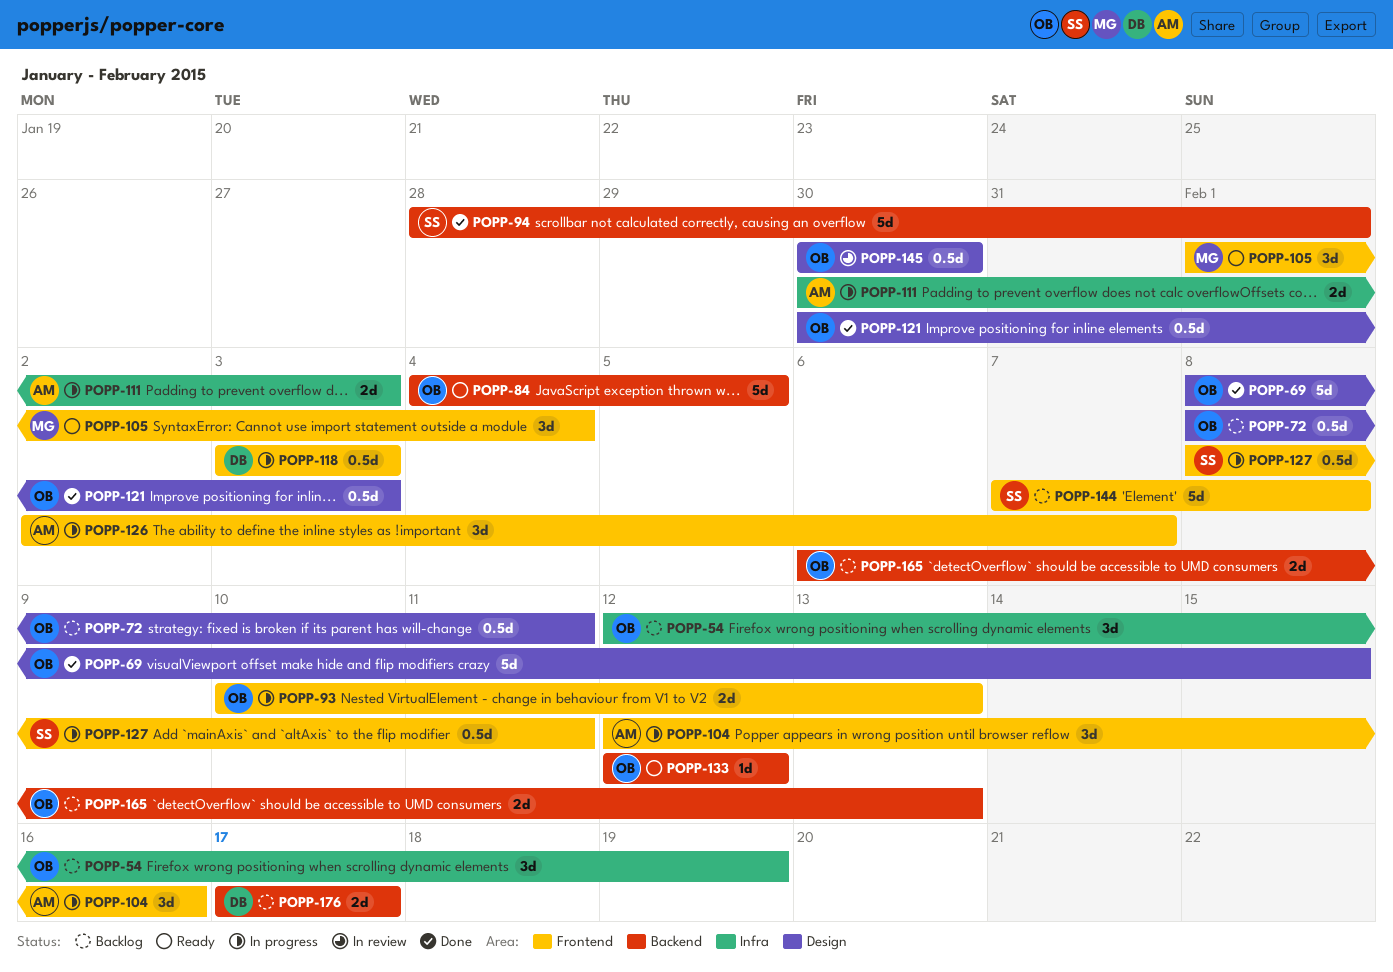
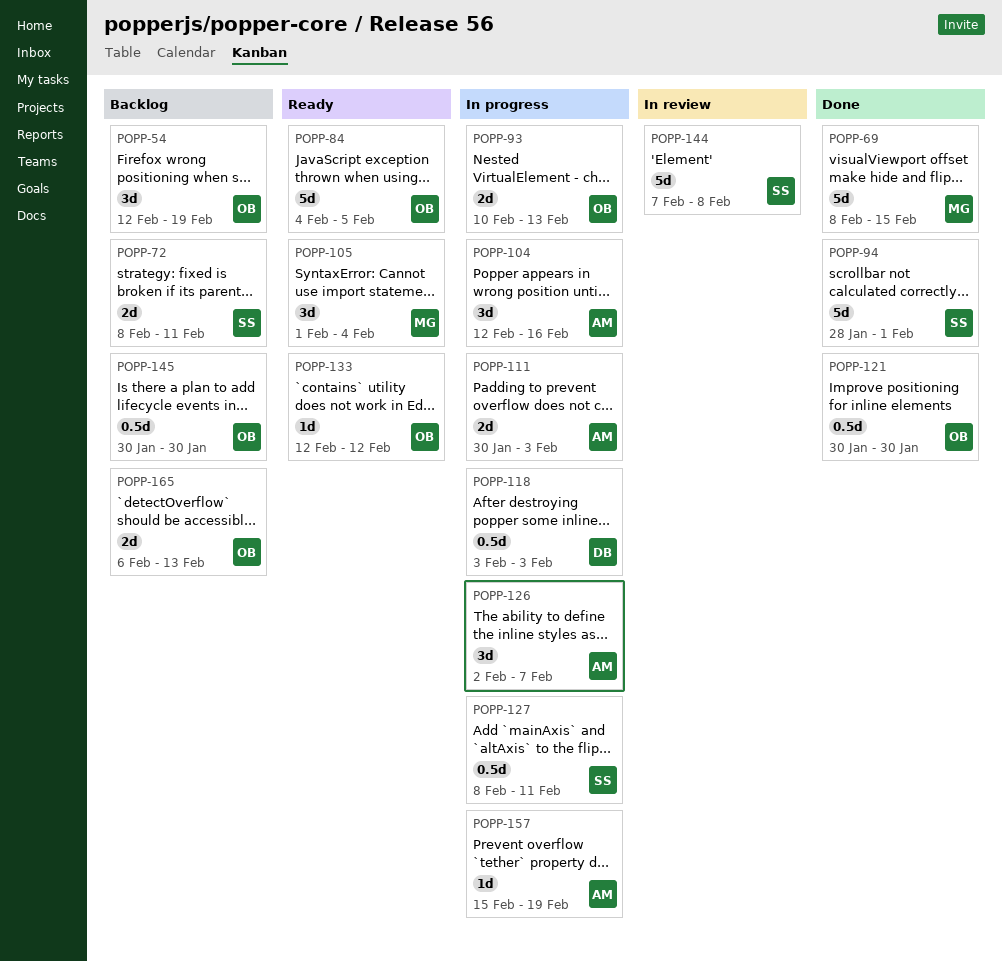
POPP-69, owner: OB -> MG
POPP-72, owner: OB -> SS
POPP-72, estimate: 0.5d -> 2d
POPP-121, due: Feb 3 -> Jan 30
POPP-144, status: Backlog -> In review
POPP-145, status: In review -> Backlog
POPP-157: none -> present
POPP-176: present -> none

